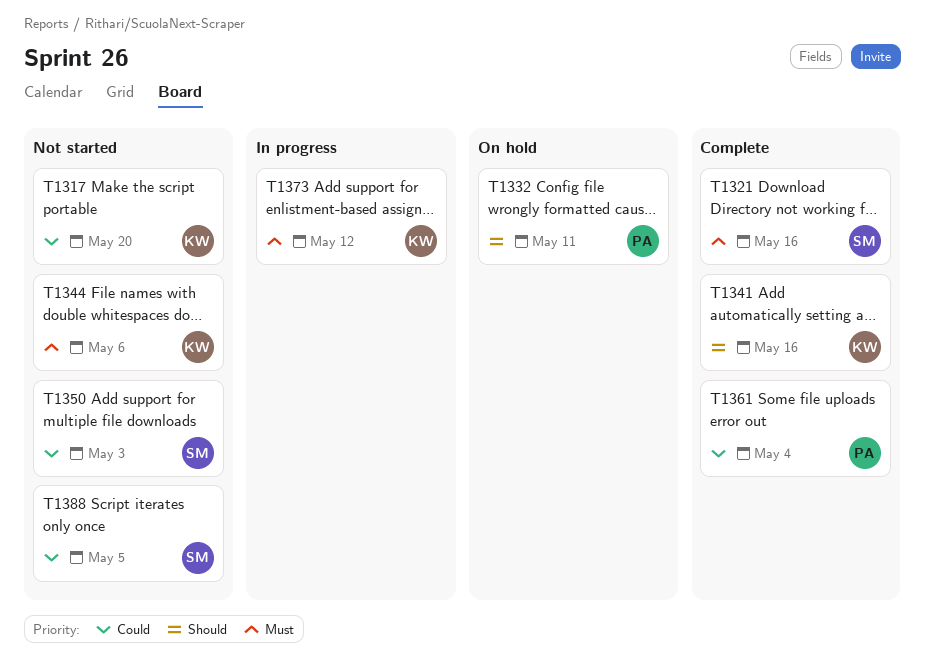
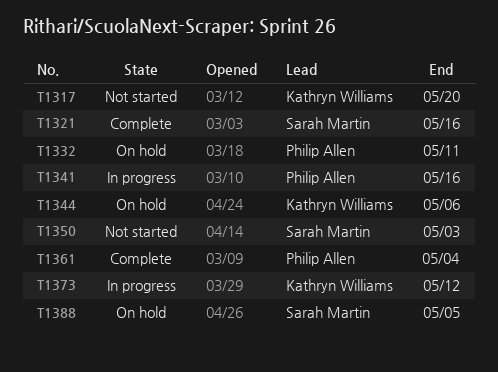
T1341, status: Complete -> In progress
T1341, owner: Kathryn Williams -> Philip Allen
T1344, status: Not started -> On hold
T1388, status: Not started -> On hold

